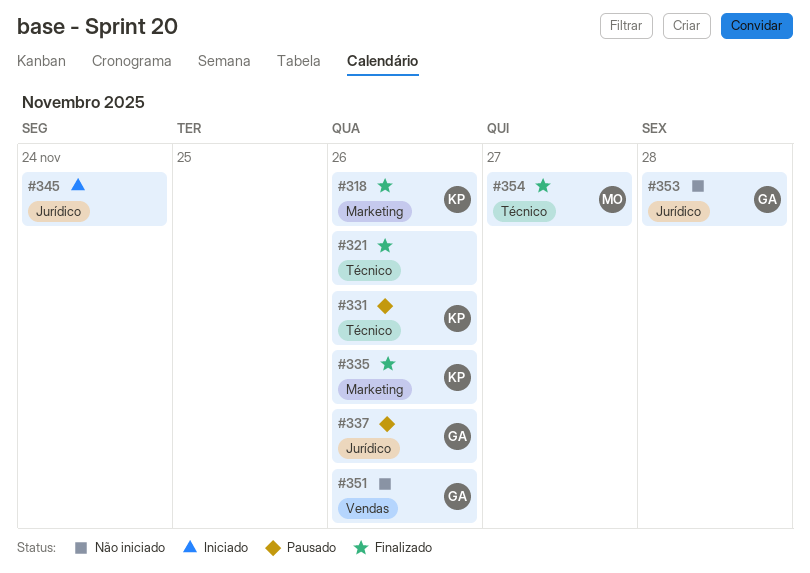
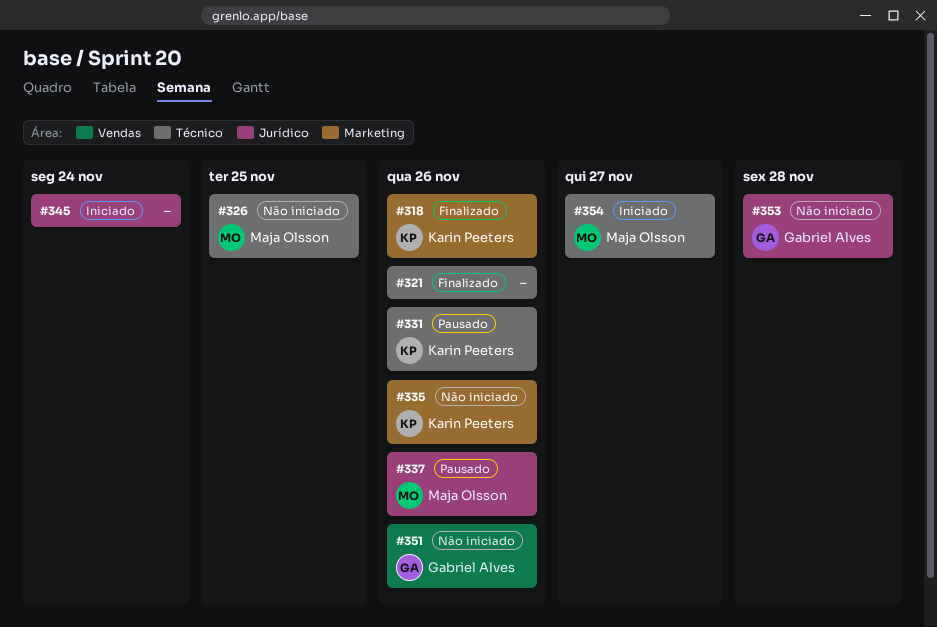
#326: none -> present
#335, status: Finalizado -> Não iniciado
#337, owner: Gabriel Alves -> Maja Olsson
#354, status: Finalizado -> Iniciado

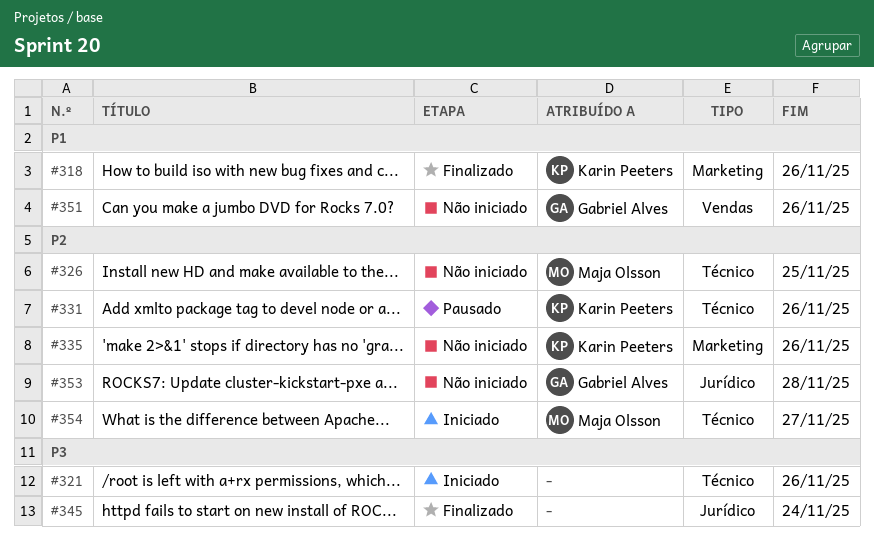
#321, status: Finalizado -> Iniciado
#337: present -> none
#345, status: Iniciado -> Finalizado

